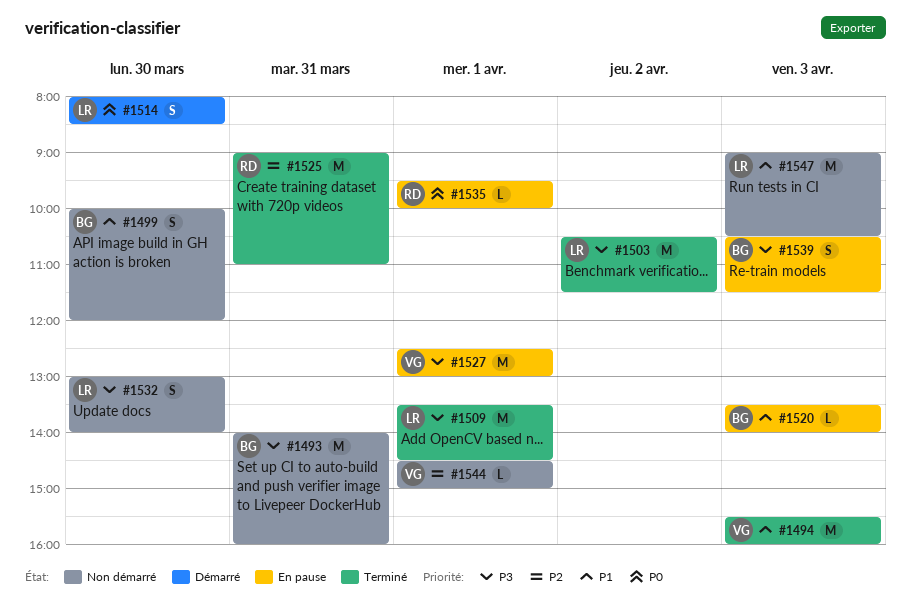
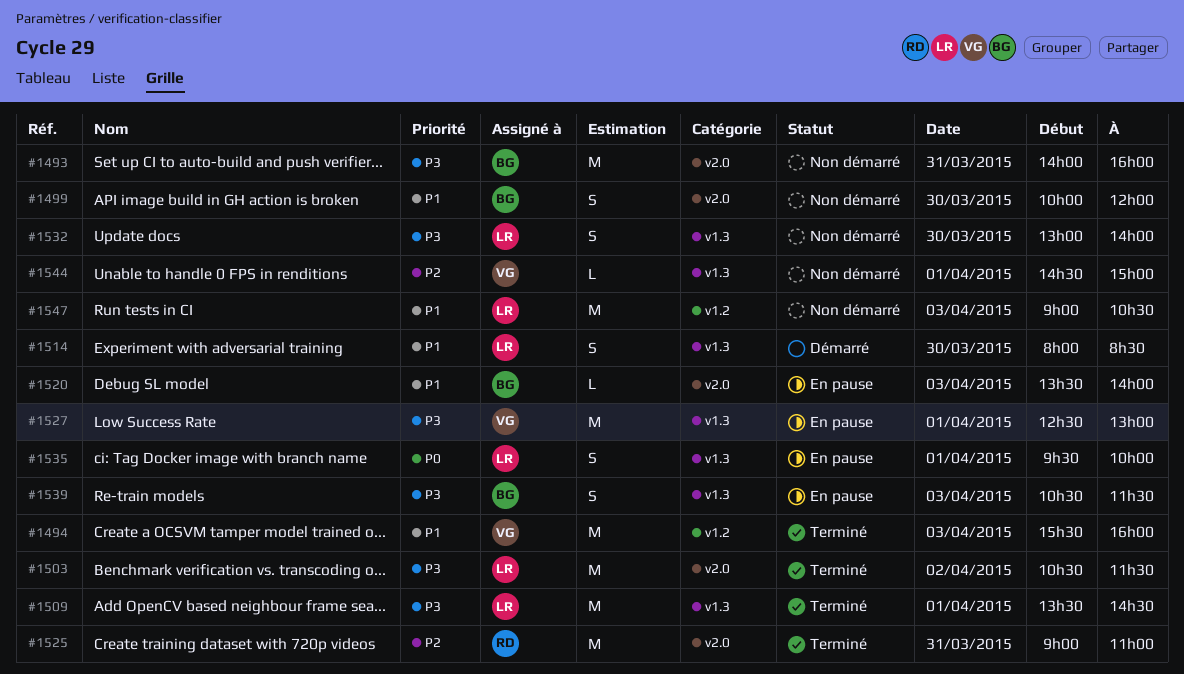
#1514, priority: P0 -> P1
#1535, owner: RD -> LR
#1535, estimate: L -> S

